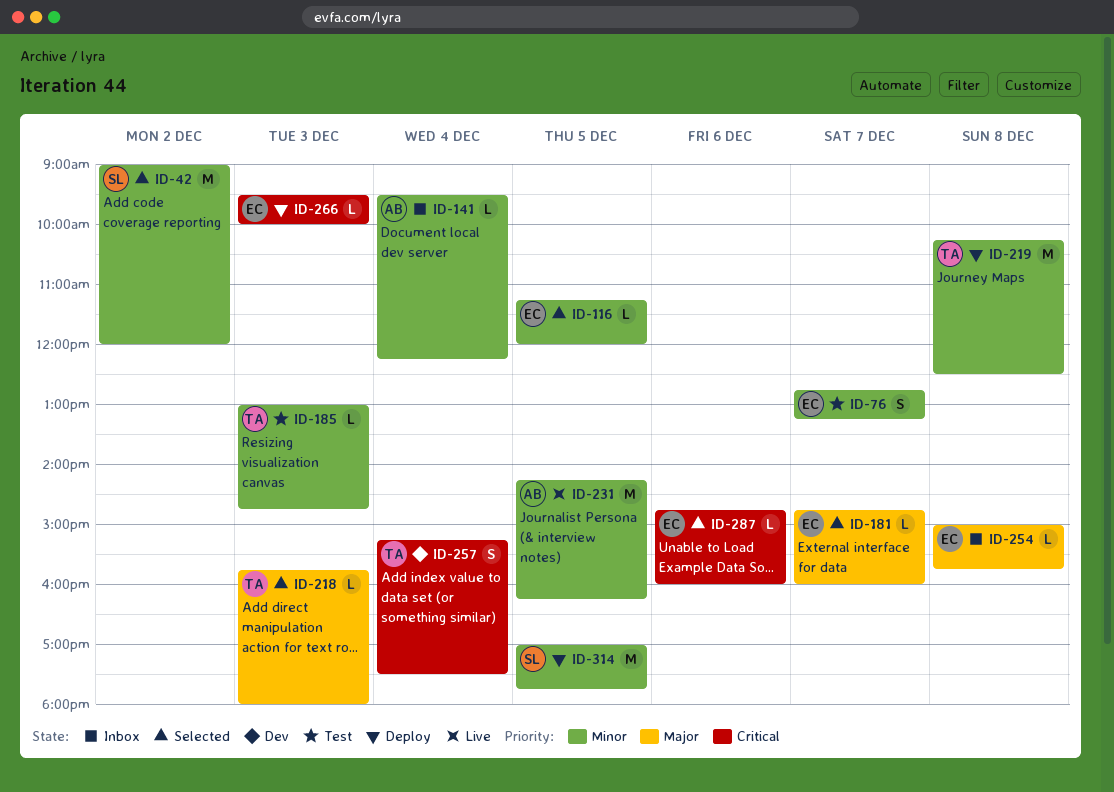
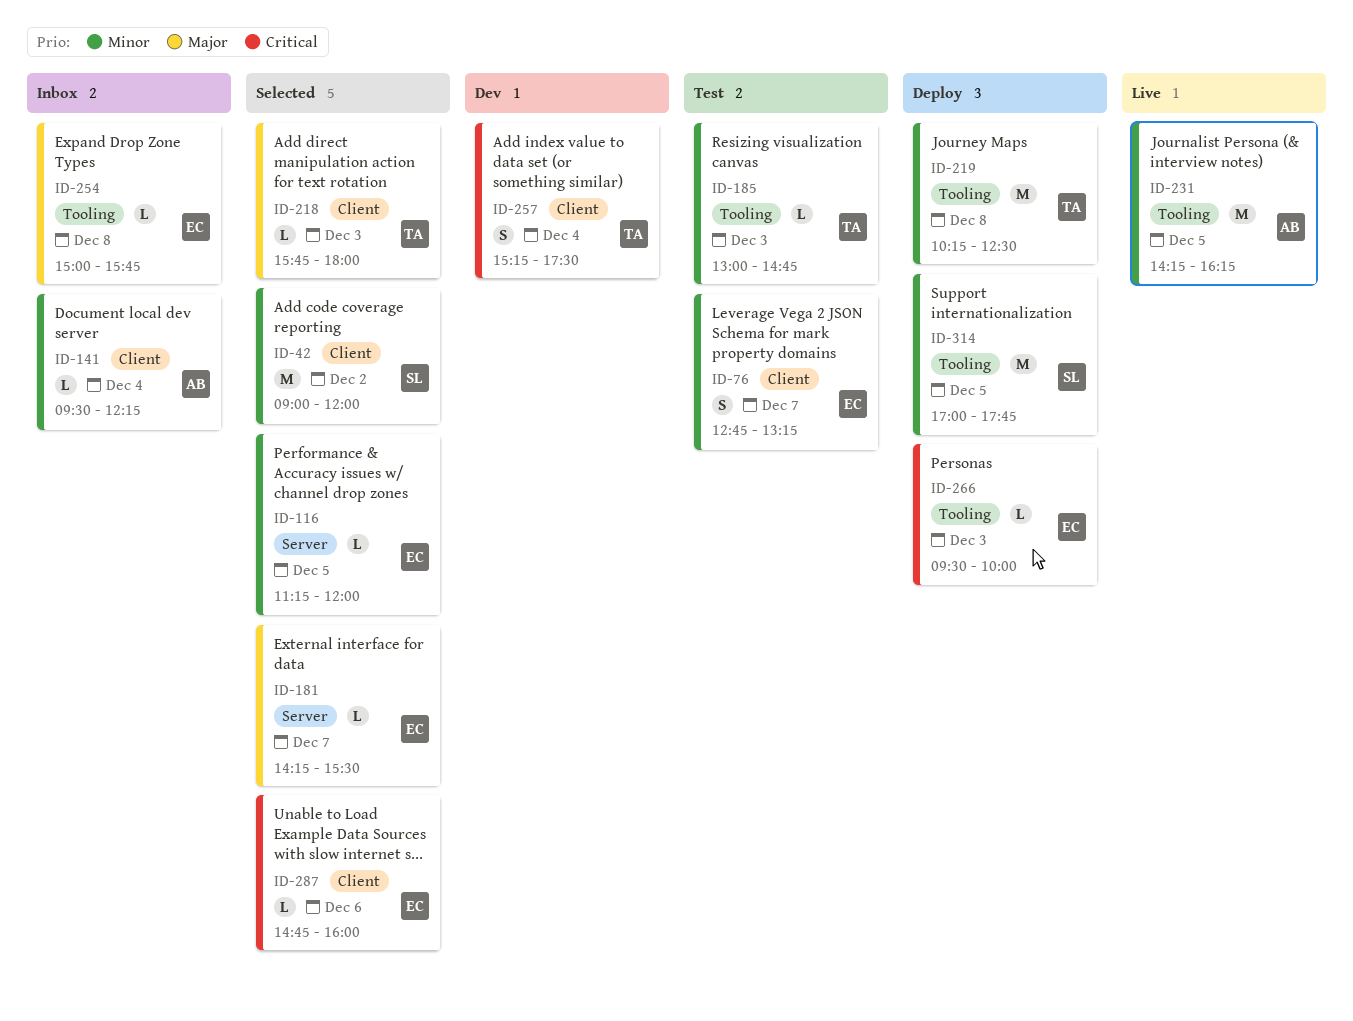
ID-181, begins: 14:45 -> 14:15
ID-181, ends: 16:00 -> 15:30

